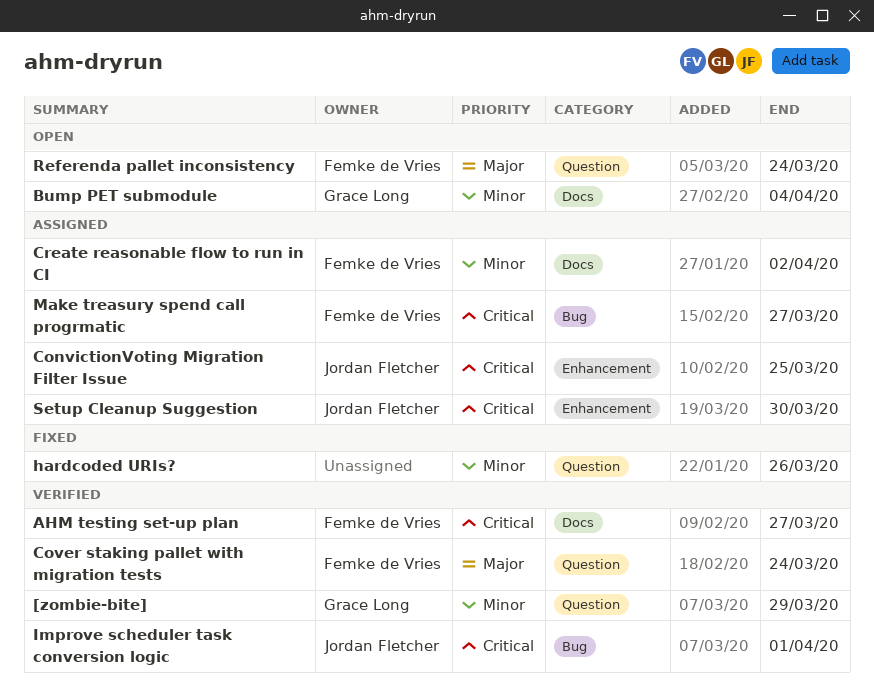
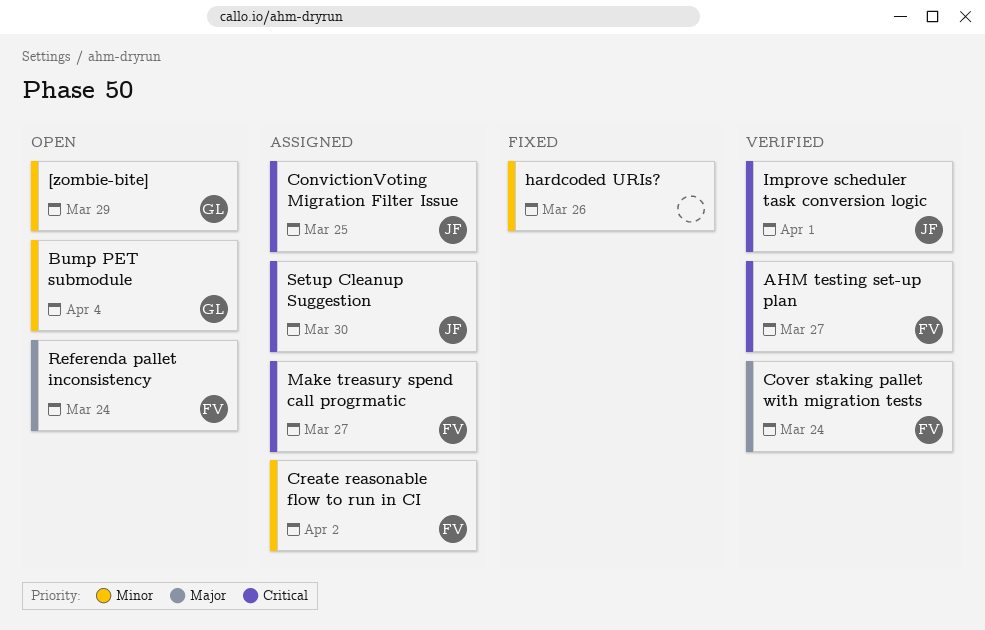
[zombie-bite], status: Verified -> Open

